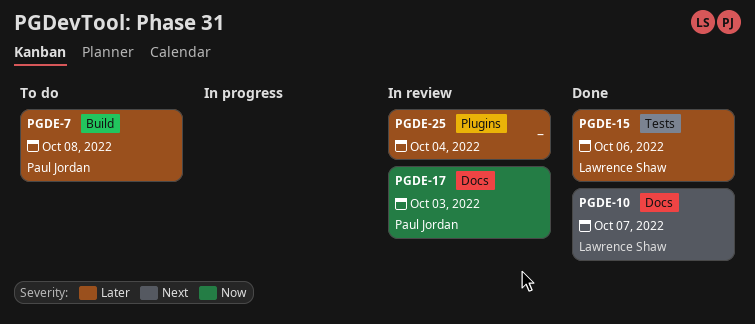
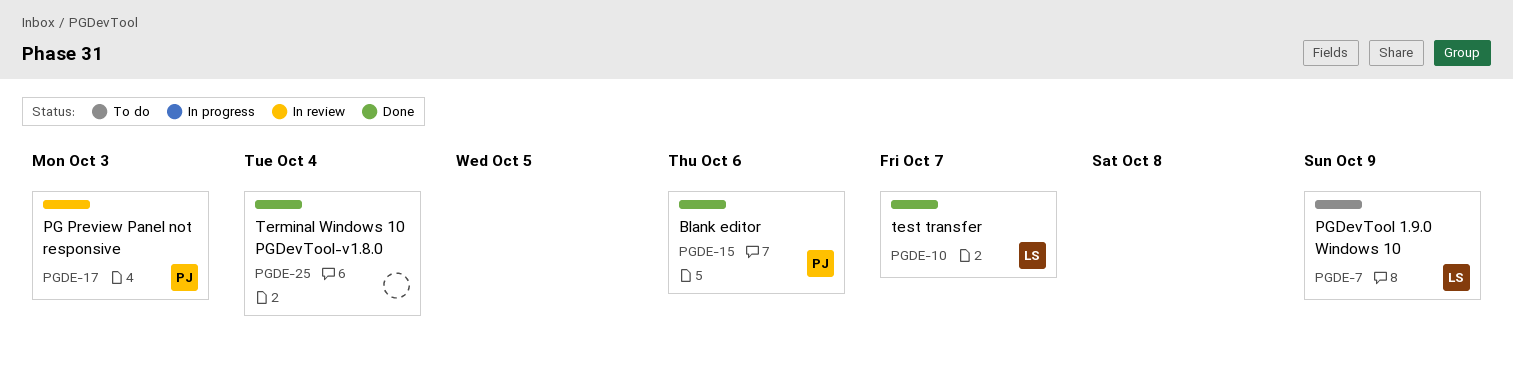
PGDE-7, owner: Paul Jordan -> Lawrence Shaw
PGDE-7, due: Oct 8 -> Oct 9
PGDE-15, owner: Lawrence Shaw -> Paul Jordan
PGDE-25, status: In review -> Done

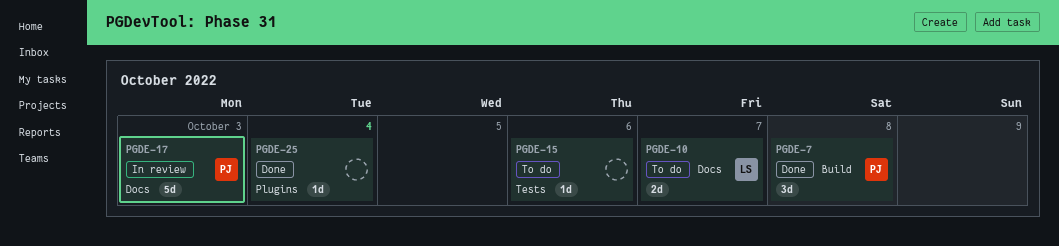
PGDE-7, status: To do -> Done
PGDE-7, owner: LS -> PJ
PGDE-7, due: Oct 9 -> Oct 8
PGDE-10, status: Done -> To do
PGDE-15, status: Done -> To do
PGDE-15, owner: PJ -> none

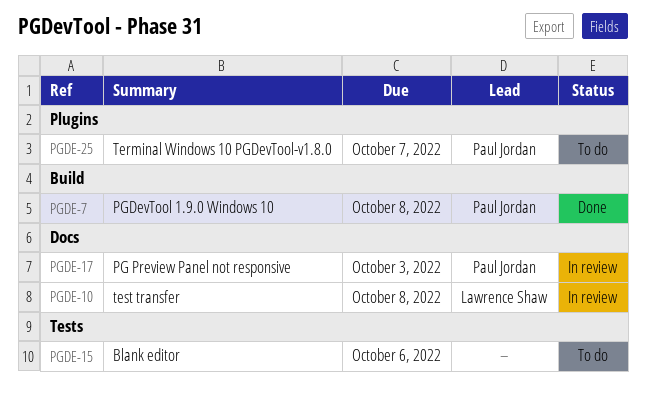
PGDE-10, status: To do -> In review
PGDE-10, due: Oct 7 -> Oct 8
PGDE-25, status: Done -> To do
PGDE-25, owner: none -> Paul Jordan
PGDE-25, due: Oct 4 -> Oct 7

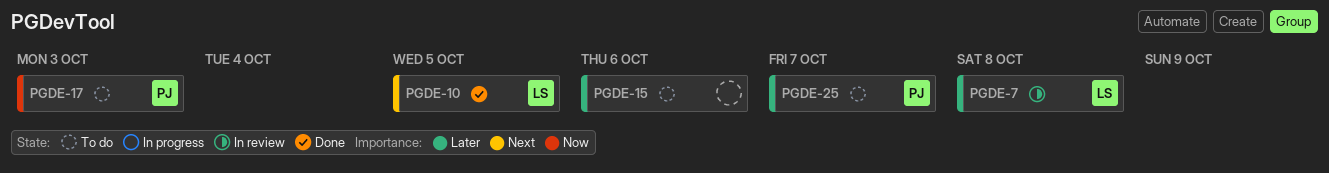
PGDE-7, status: Done -> In review
PGDE-7, owner: Paul Jordan -> Lawrence Shaw
PGDE-10, status: In review -> Done
PGDE-10, due: Oct 8 -> Oct 5
PGDE-17, status: In review -> To do

